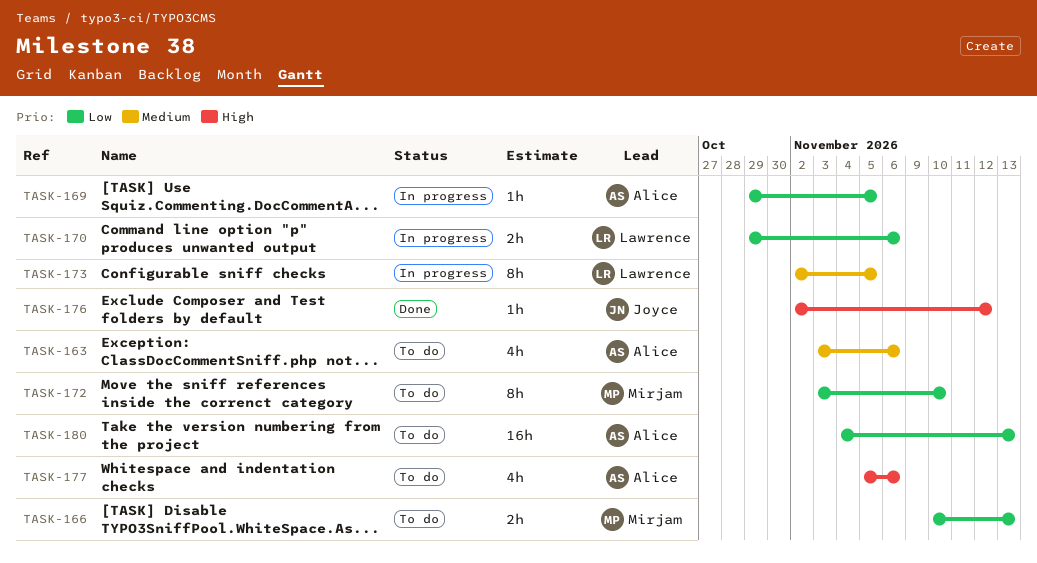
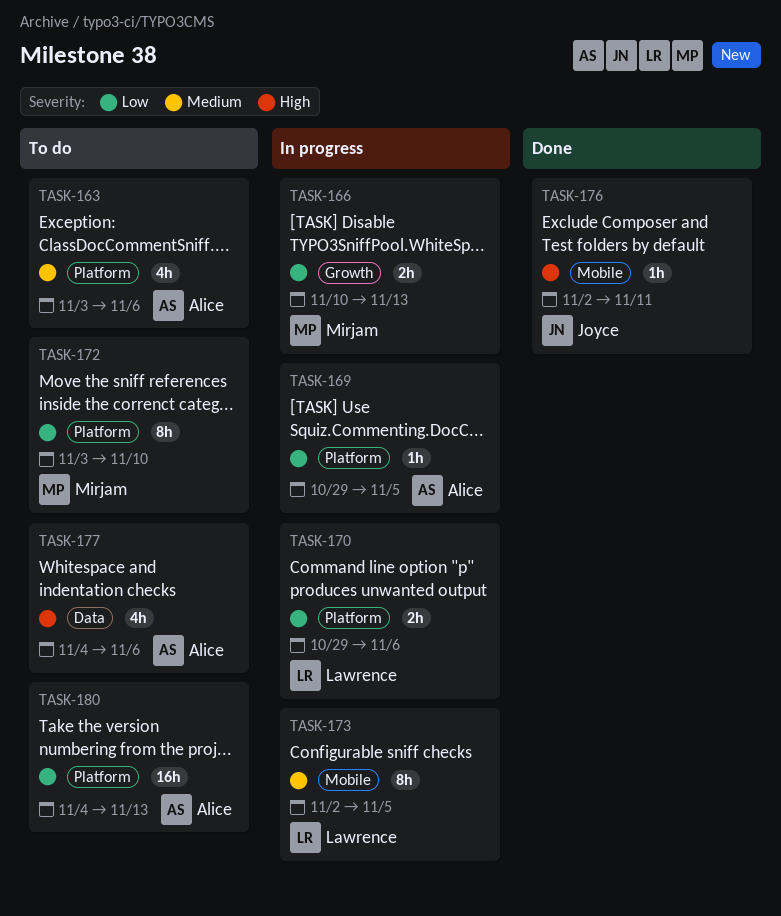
TASK-166, status: To do -> In progress
TASK-176, due: Nov 12 -> Nov 11
TASK-177, start: Nov 5 -> Nov 4

